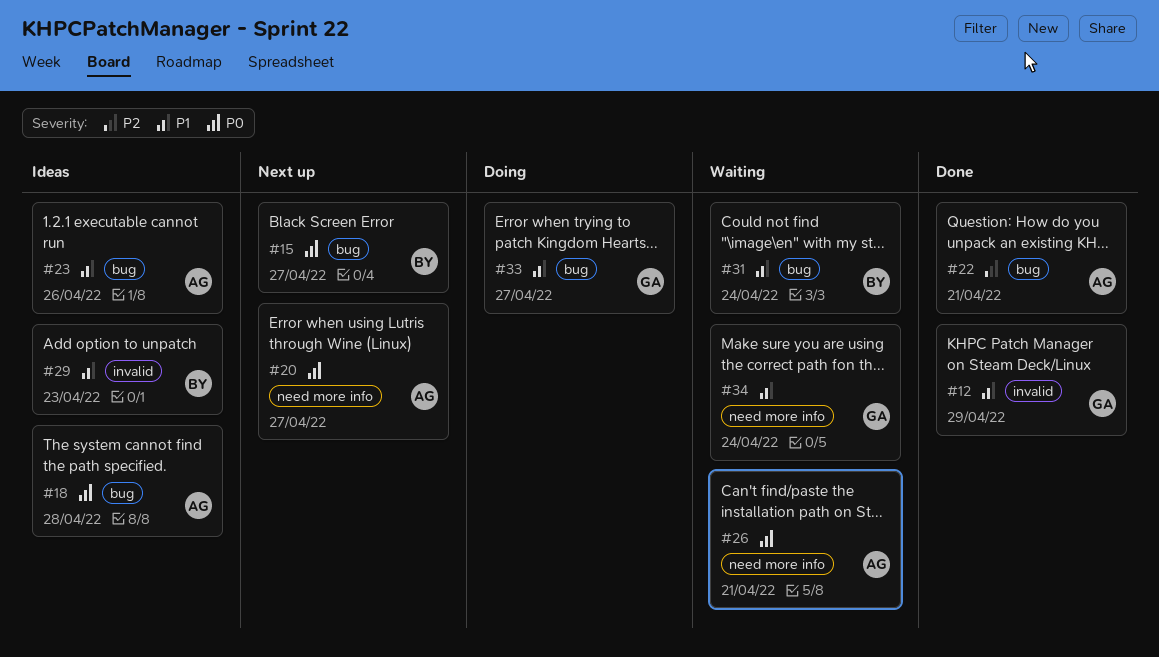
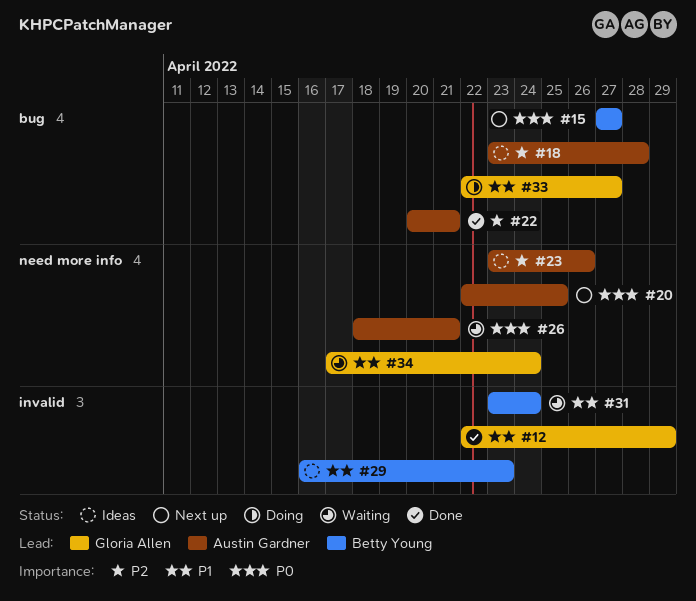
#18, priority: P0 -> P2
#20, due: Apr 27 -> Apr 25
#23, priority: P1 -> P2
#23, label: bug -> need more info
#31, label: bug -> invalid

